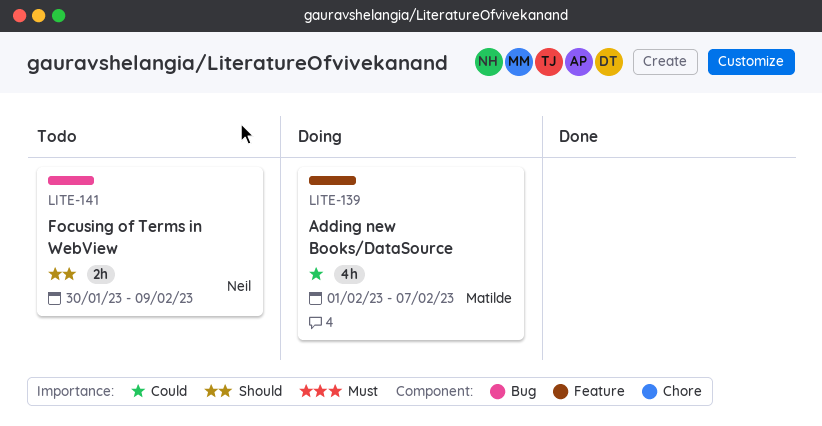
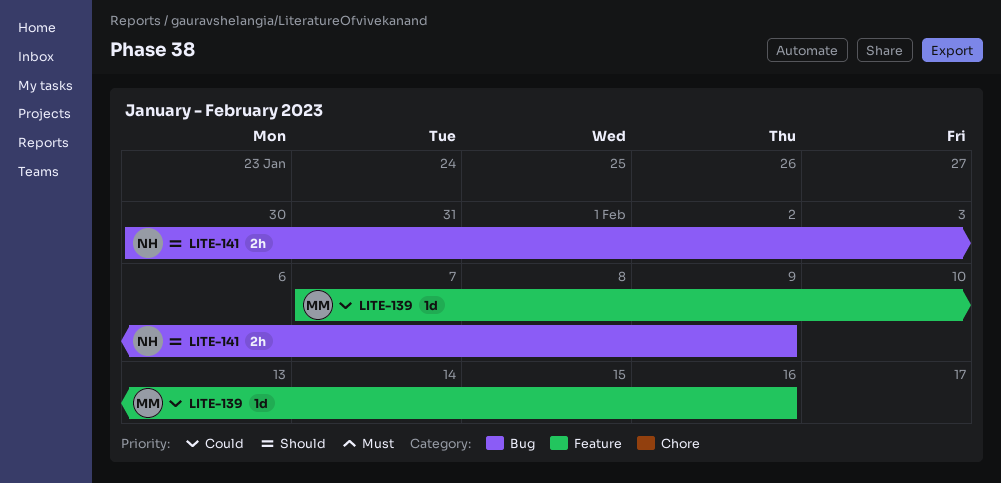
LITE-139, estimate: 4h -> 1d
LITE-139, start: Feb 1 -> Feb 7
LITE-139, due: Feb 7 -> Feb 16

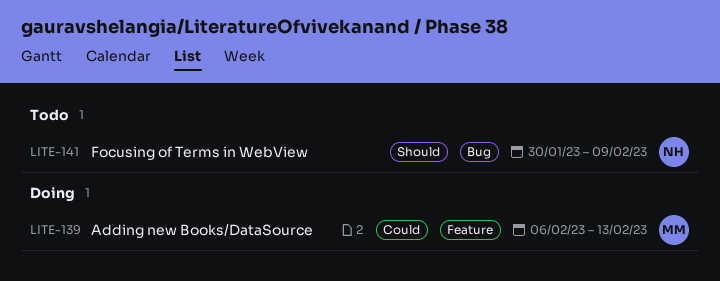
LITE-139, start: Feb 7 -> Feb 6
LITE-139, due: Feb 16 -> Feb 13

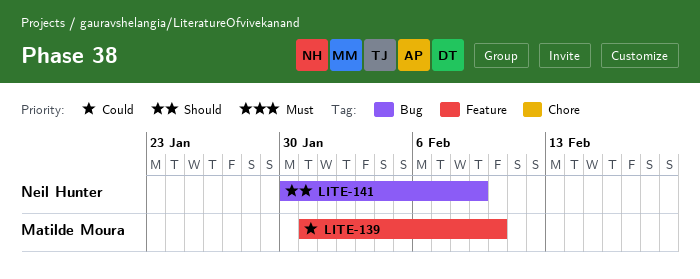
LITE-139, start: Feb 6 -> Jan 31
LITE-139, due: Feb 13 -> Feb 10

